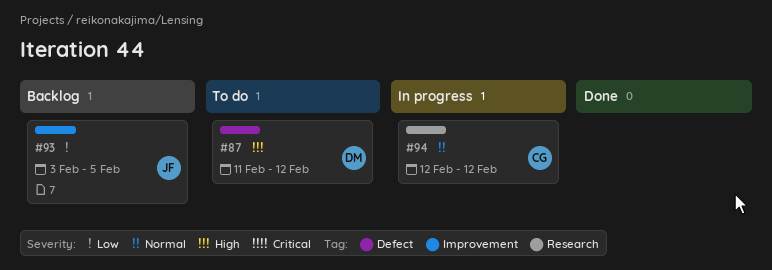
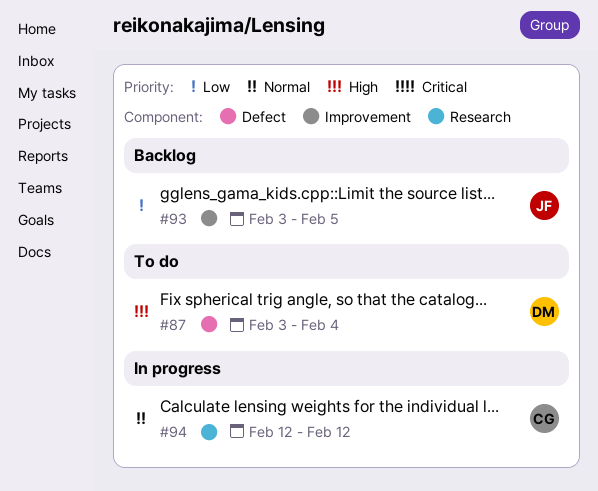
#87, start: Feb 11 -> Feb 3
#87, due: Feb 12 -> Feb 4

